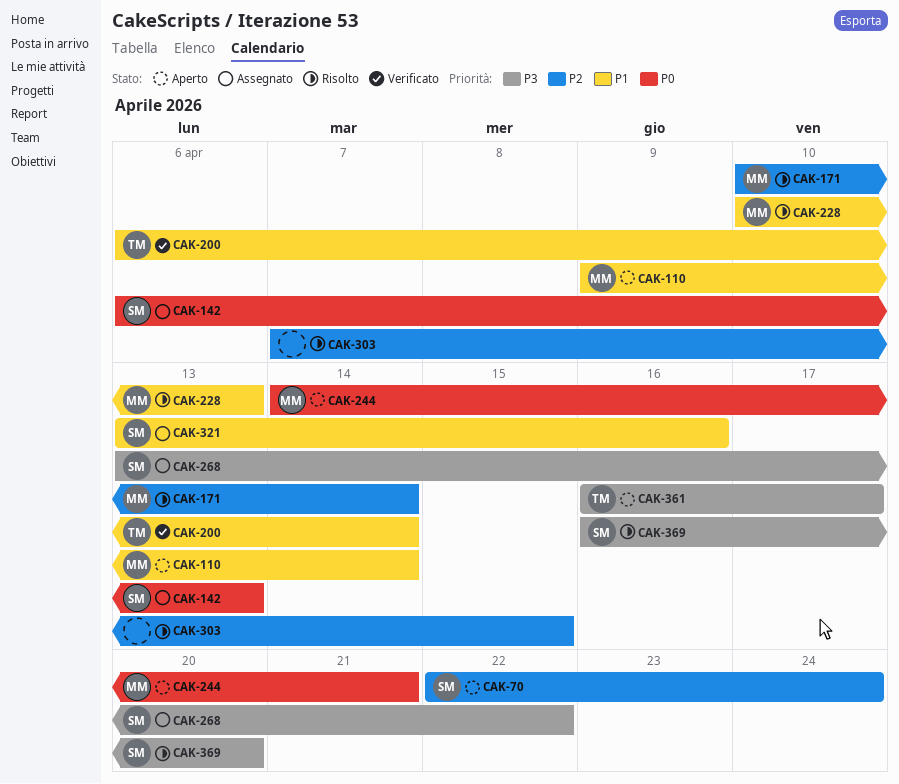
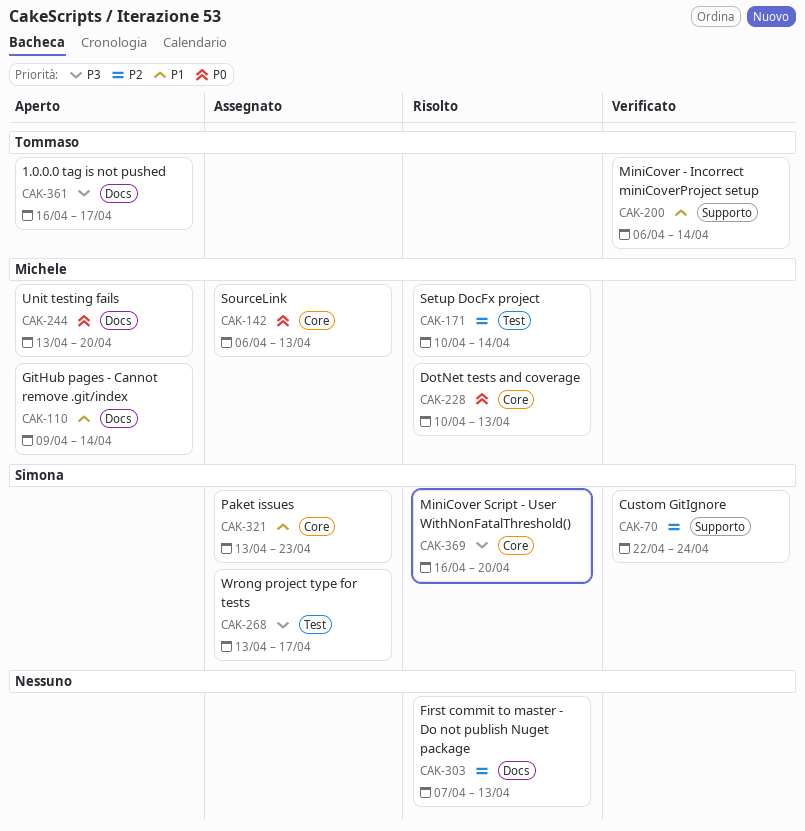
CAK-70, status: Aperto -> Verificato
CAK-142, owner: Simona -> Michele
CAK-228, priority: P1 -> P0
CAK-244, start: Apr 14 -> Apr 13
CAK-244, due: Apr 21 -> Apr 20
CAK-268, due: Apr 22 -> Apr 17
CAK-303, due: Apr 15 -> Apr 13
CAK-321, due: Apr 16 -> Apr 23

